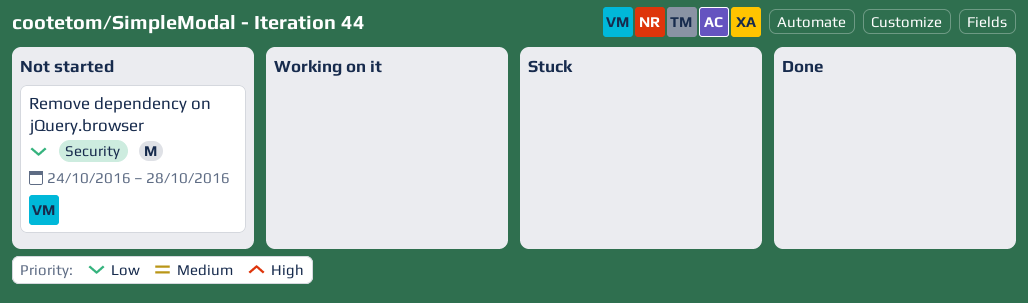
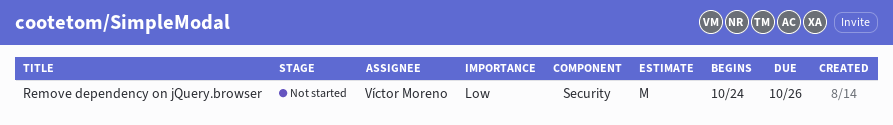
Remove dependency on jQuery.browser, due: Oct 28 -> Oct 26

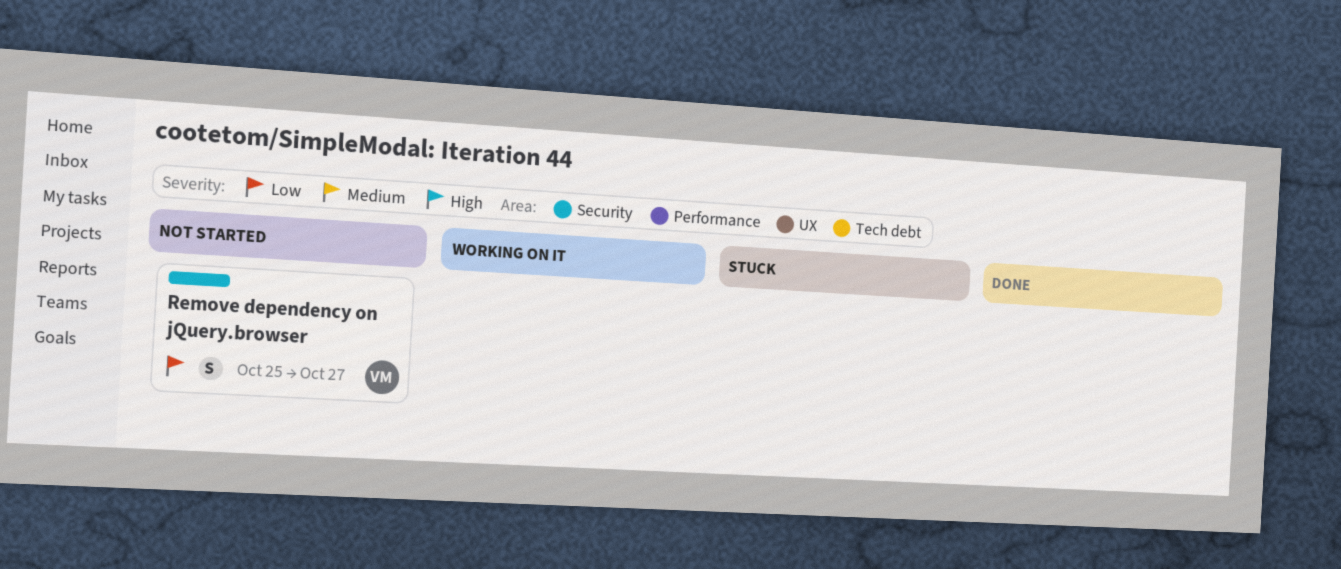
Remove dependency on jQuery.browser, estimate: M -> S
Remove dependency on jQuery.browser, start: Oct 24 -> Oct 25
Remove dependency on jQuery.browser, due: Oct 26 -> Oct 27

